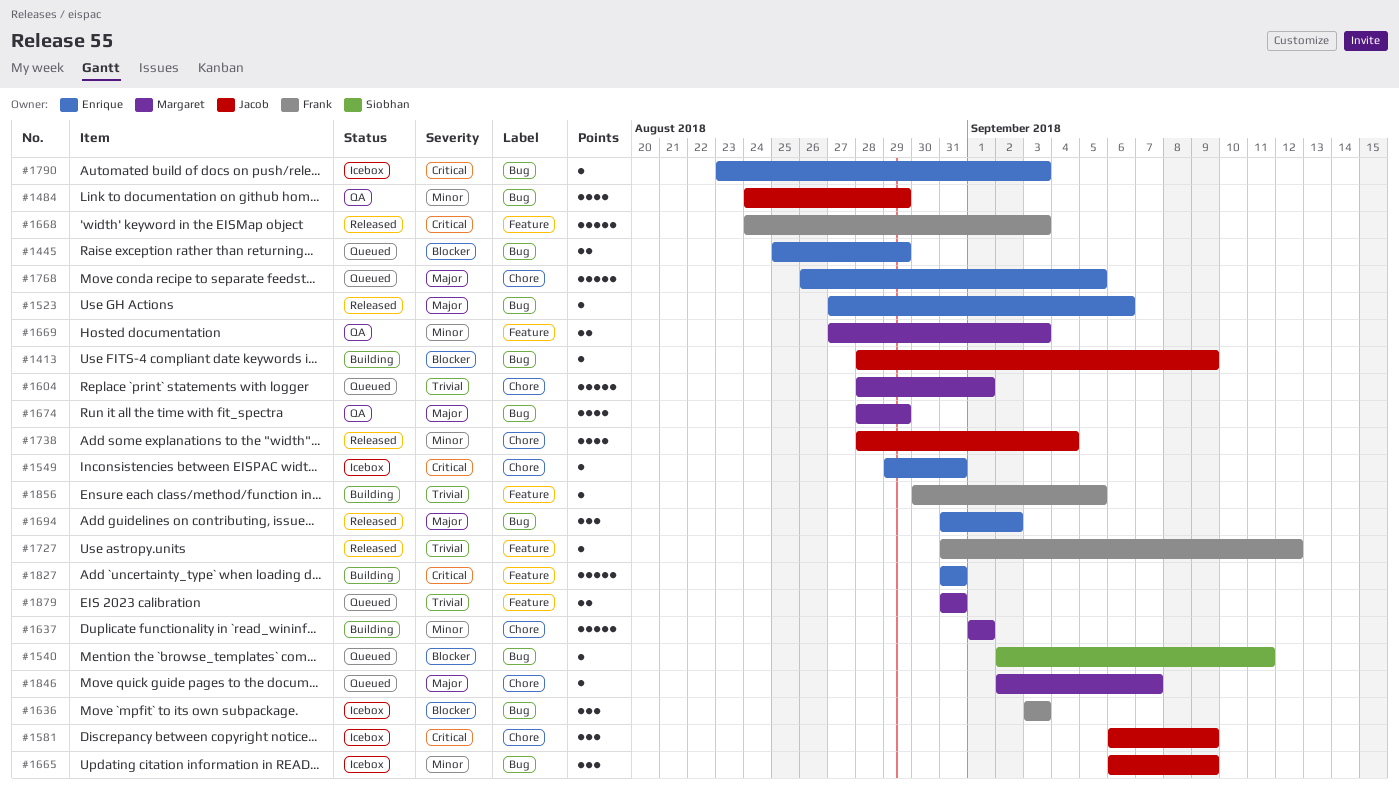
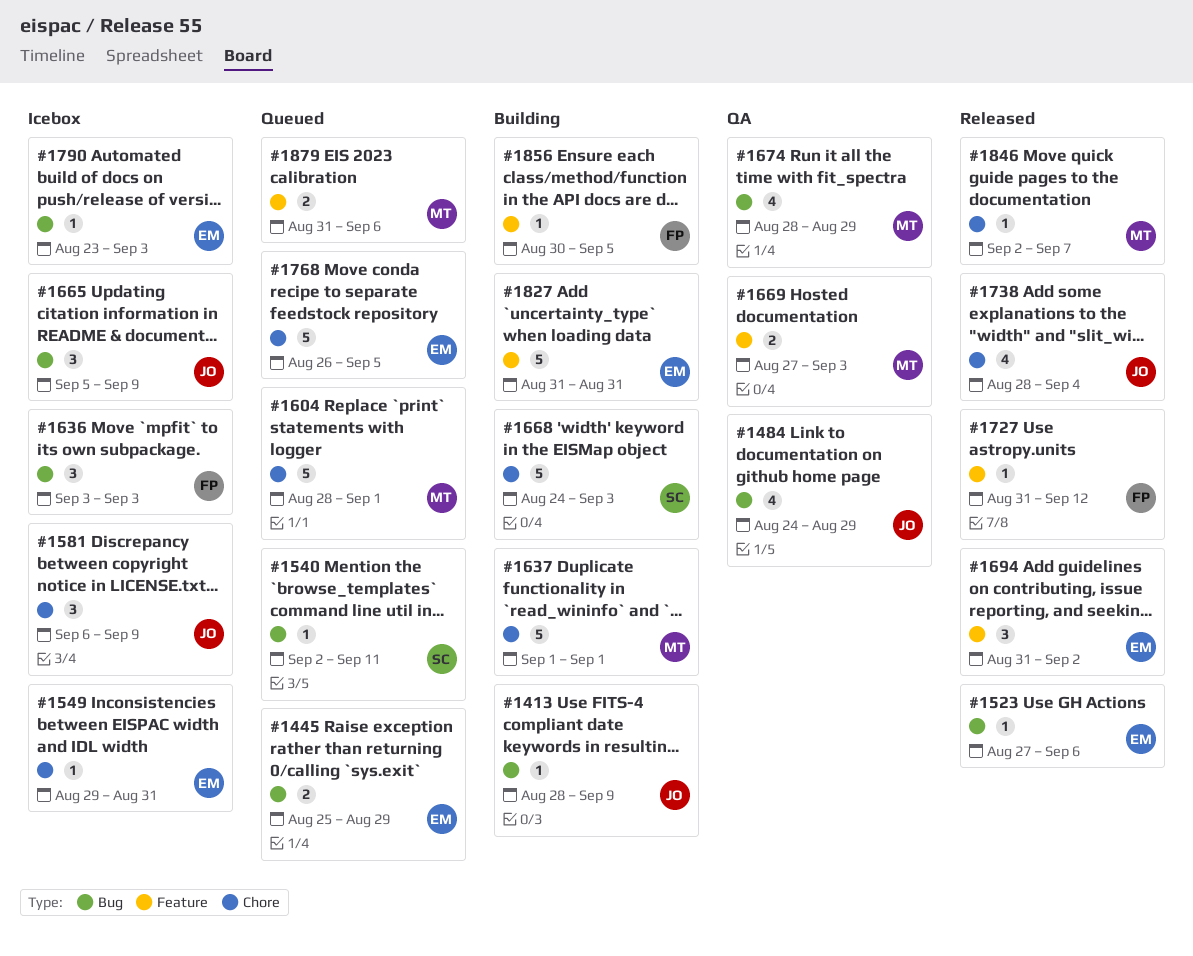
#1665, start: Sep 6 -> Sep 5
#1668, status: Released -> Building
#1668, owner: Frank -> Siobhan
#1668, label: Feature -> Chore
#1694, label: Bug -> Feature
#1846, status: Queued -> Released
#1879, due: Aug 31 -> Sep 6

